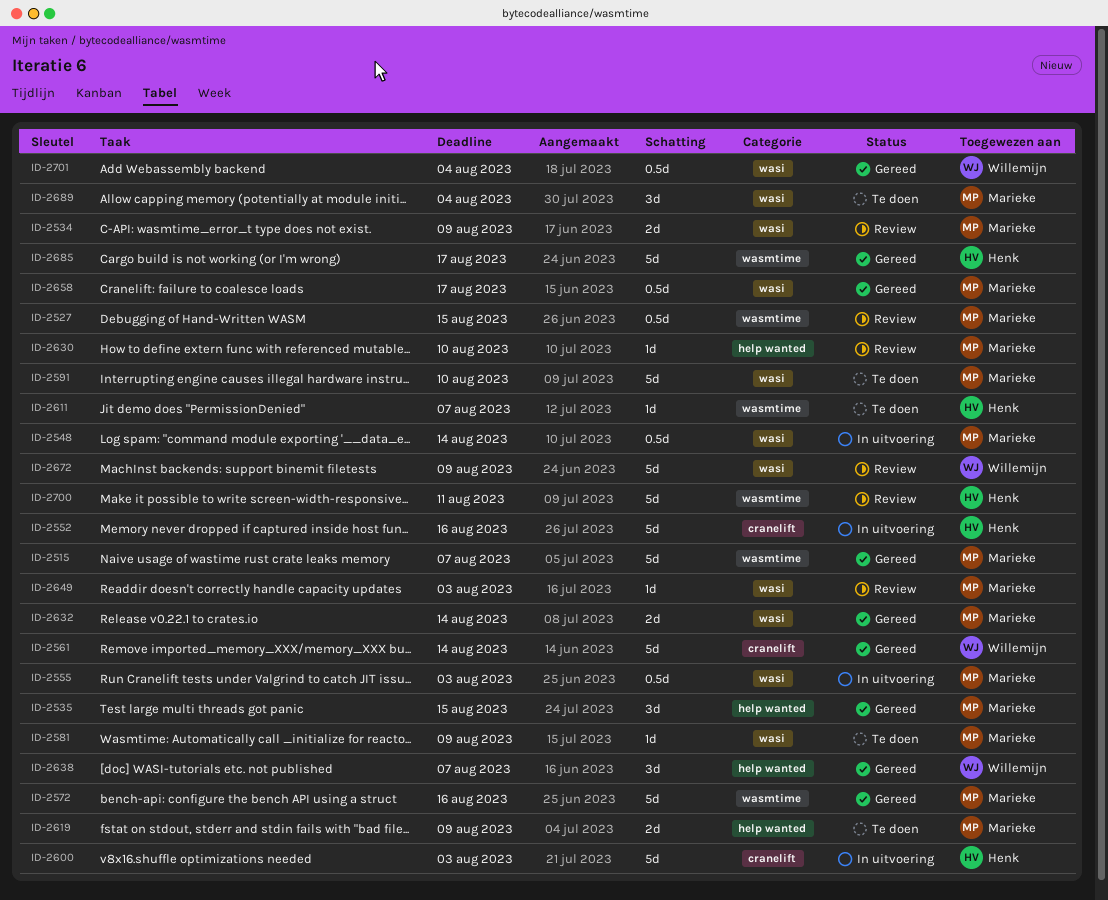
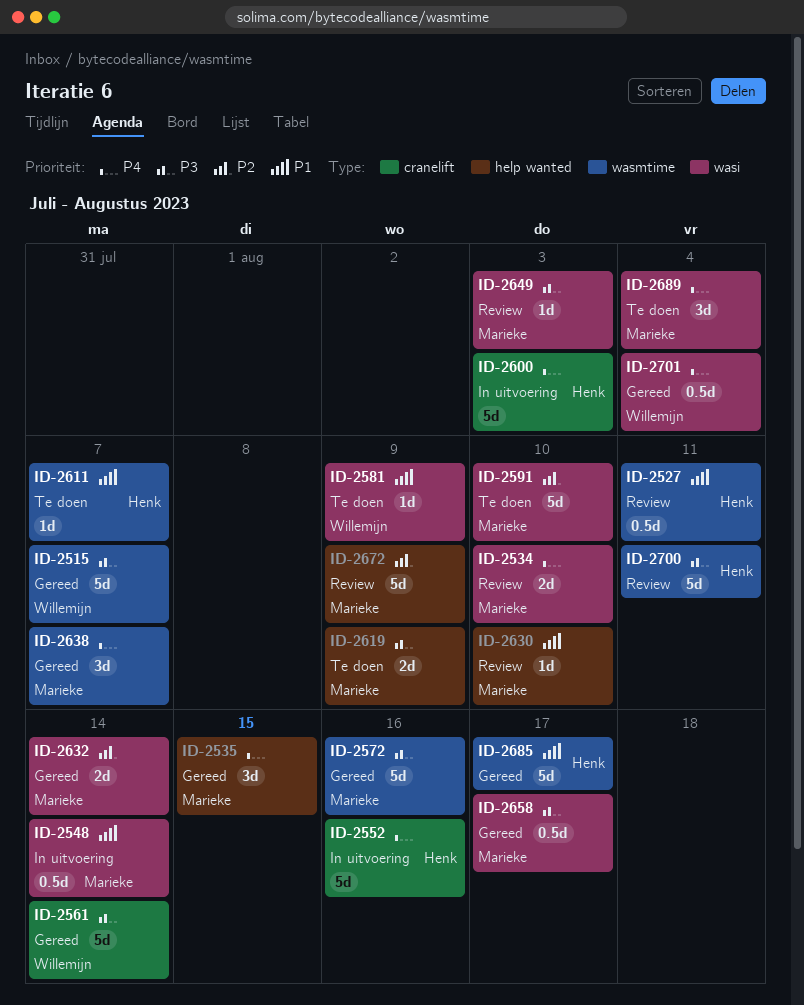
ID-2515, owner: Marieke -> Willemijn
ID-2527, owner: Marieke -> Henk
ID-2527, due: Aug 15 -> Aug 11
ID-2534, due: Aug 9 -> Aug 10
ID-2555: present -> none
ID-2581, owner: Marieke -> Willemijn
ID-2638, owner: Willemijn -> Marieke
ID-2638, label: help wanted -> wasmtime
ID-2672, owner: Willemijn -> Marieke
ID-2672, label: wasi -> help wanted

